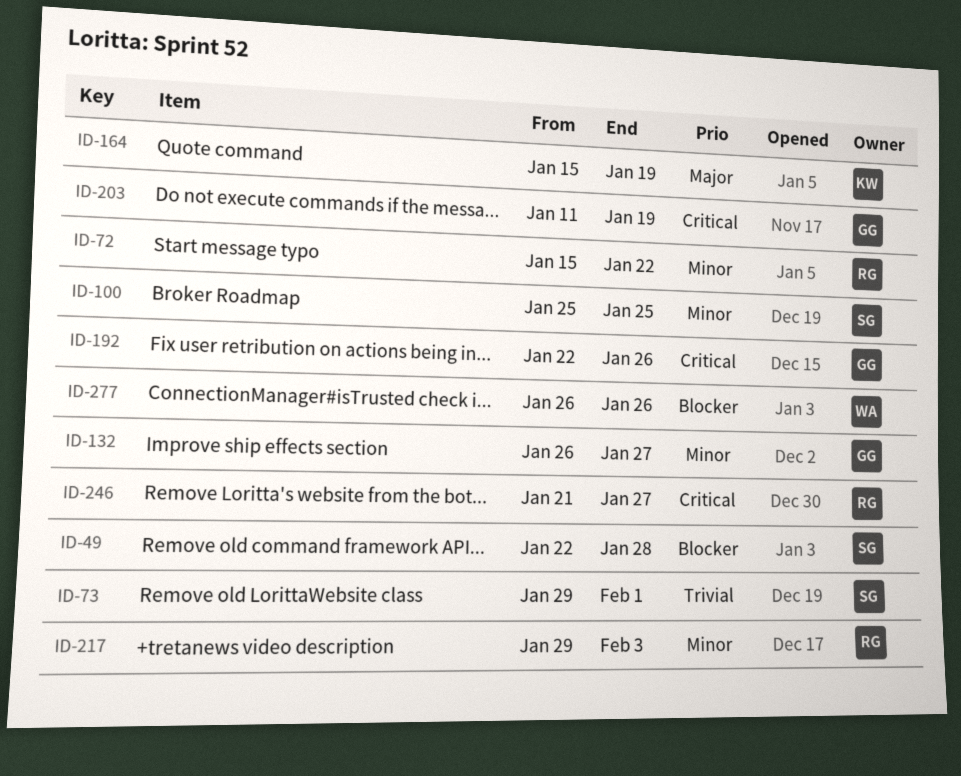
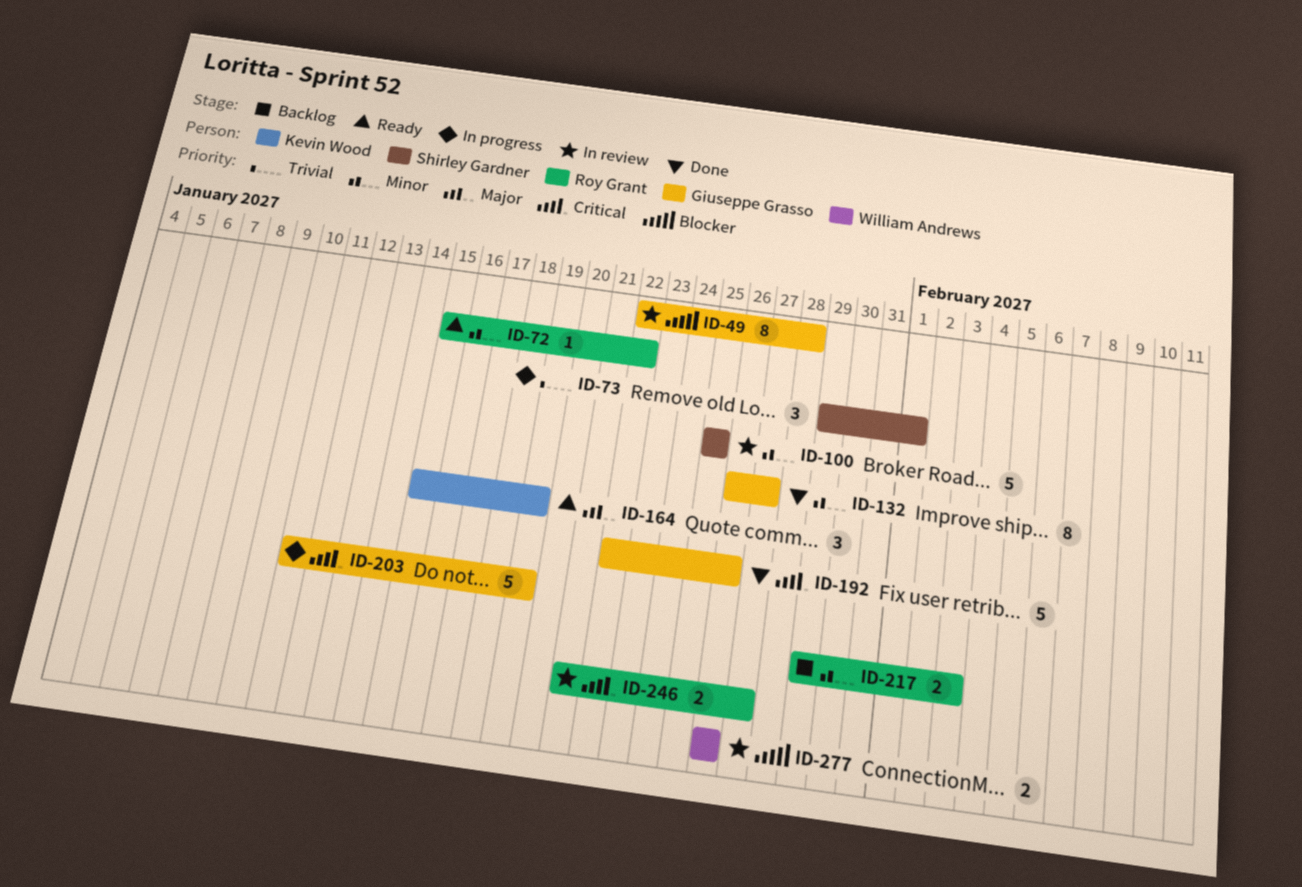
ID-49, owner: Shirley Gardner -> Giuseppe Grasso

